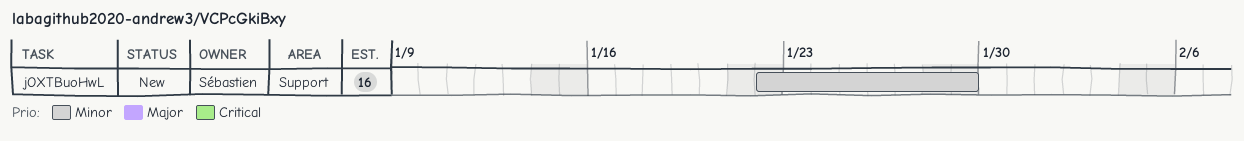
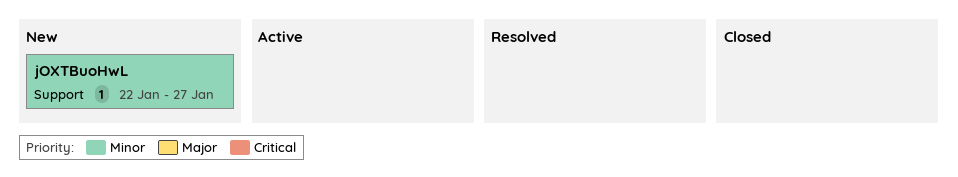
jOXTBuoHwL, estimate: 16 -> 1
jOXTBuoHwL, due: Jan 29 -> Jan 27

